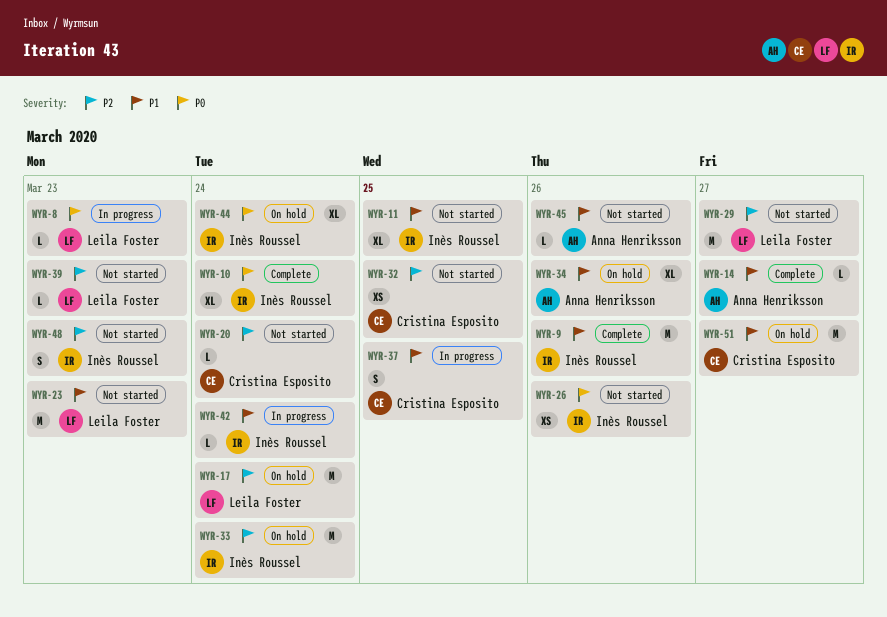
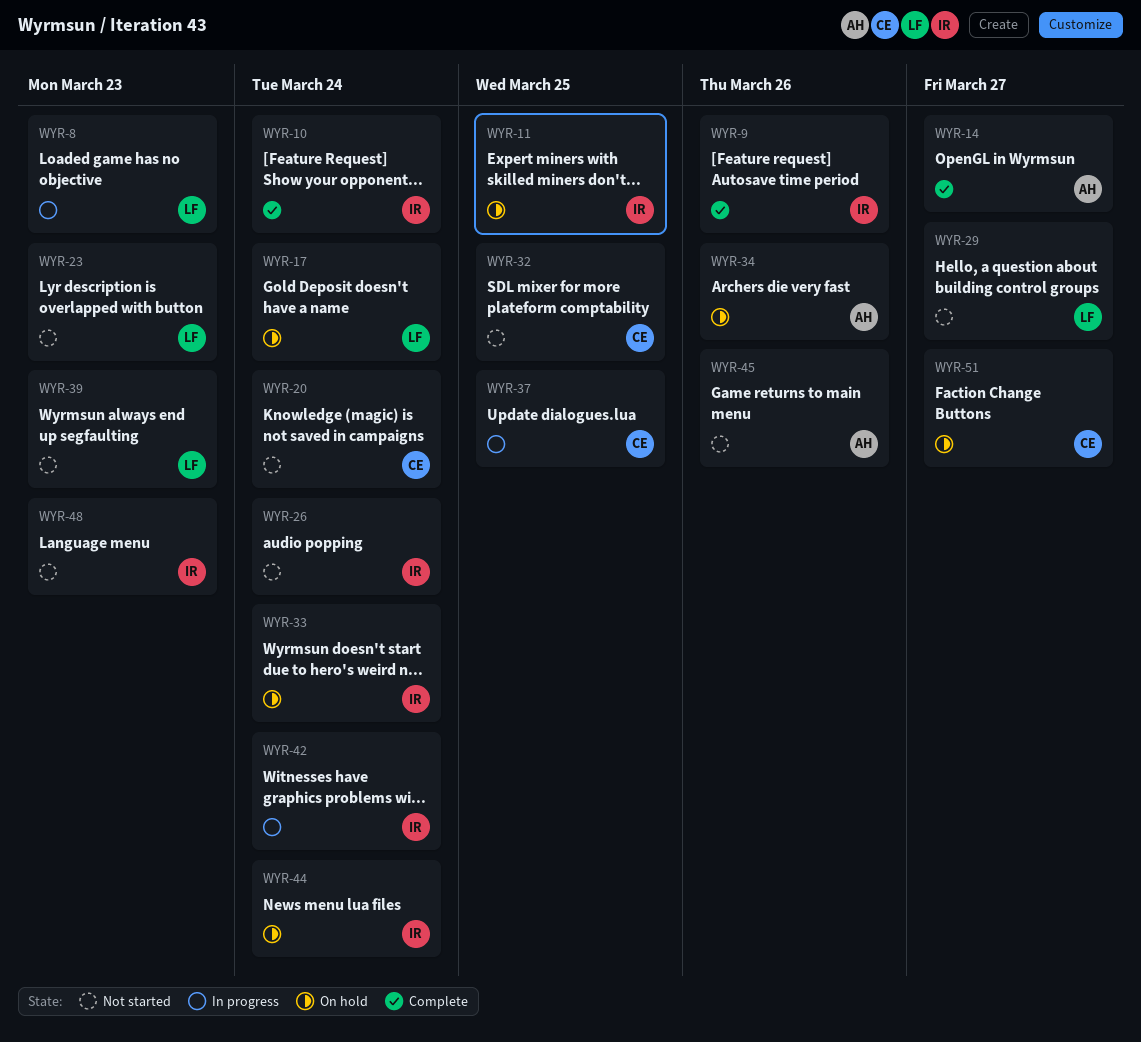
WYR-11, status: Not started -> On hold
WYR-26, due: Mar 26 -> Mar 24

